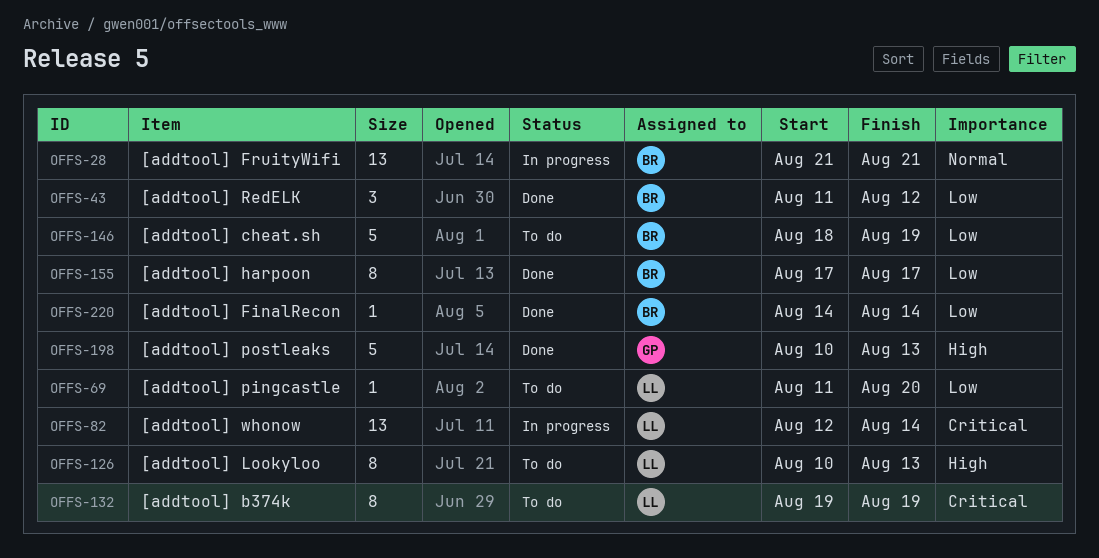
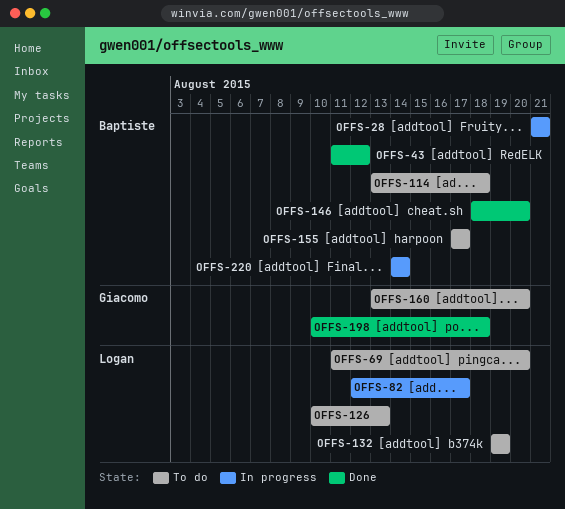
OFFS-82, due: Aug 14 -> Aug 17
OFFS-114: none -> present
OFFS-146, status: To do -> Done
OFFS-146, due: Aug 19 -> Aug 20
OFFS-155, status: Done -> To do
OFFS-160: none -> present
OFFS-198, due: Aug 13 -> Aug 18
OFFS-220, status: Done -> In progress

